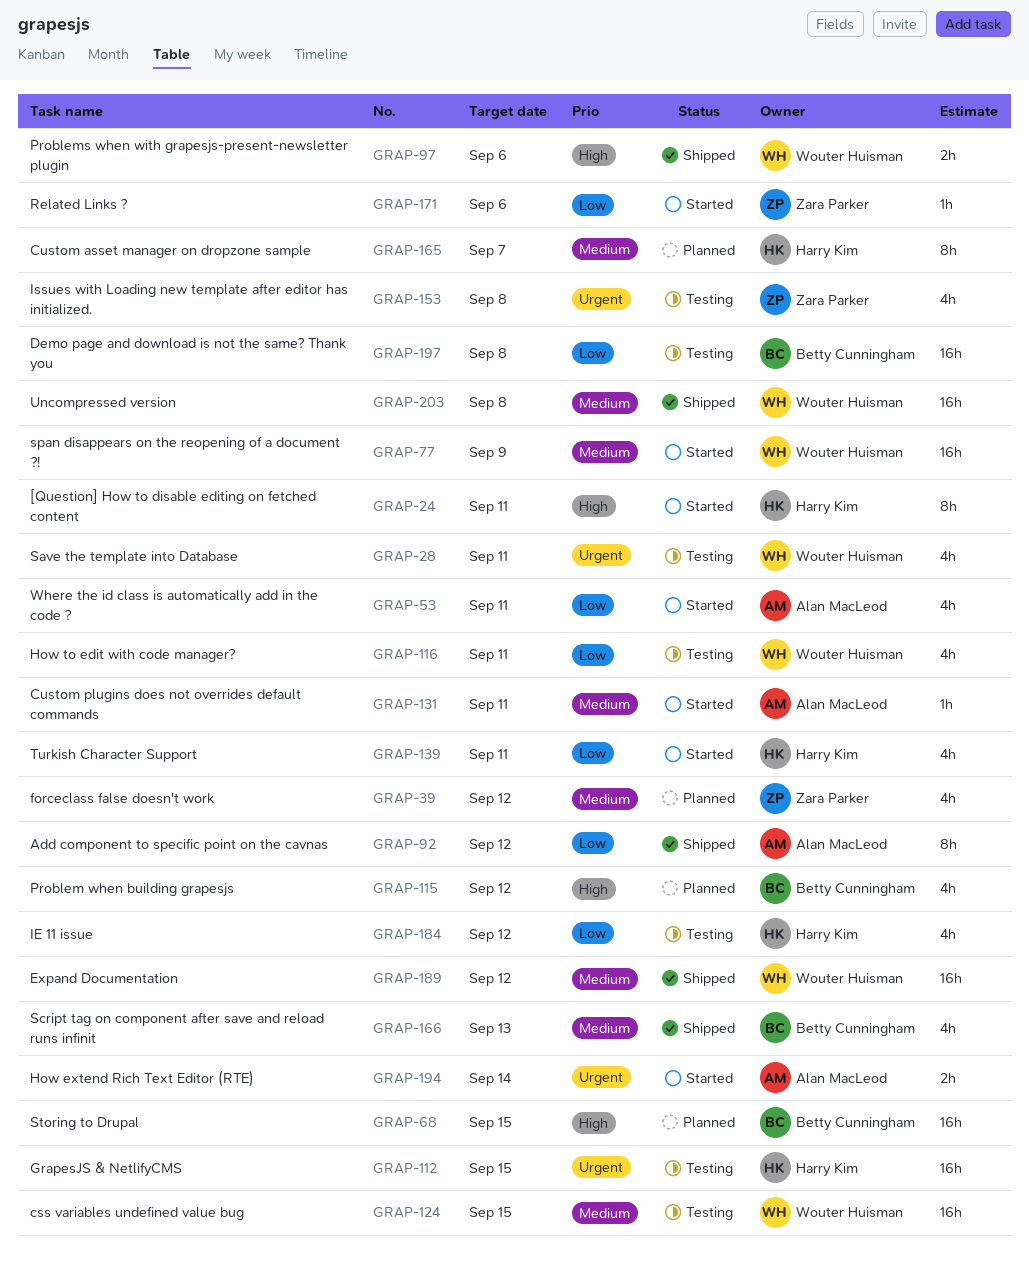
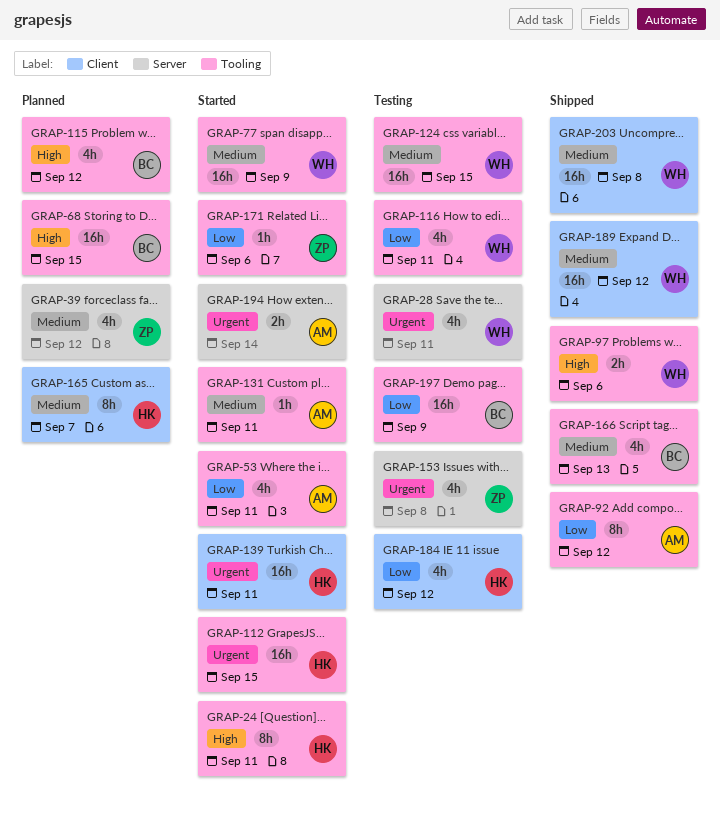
GRAP-112, status: Testing -> Started
GRAP-139, priority: Low -> Urgent
GRAP-139, estimate: 4h -> 16h
GRAP-197, due: Sep 8 -> Sep 9

